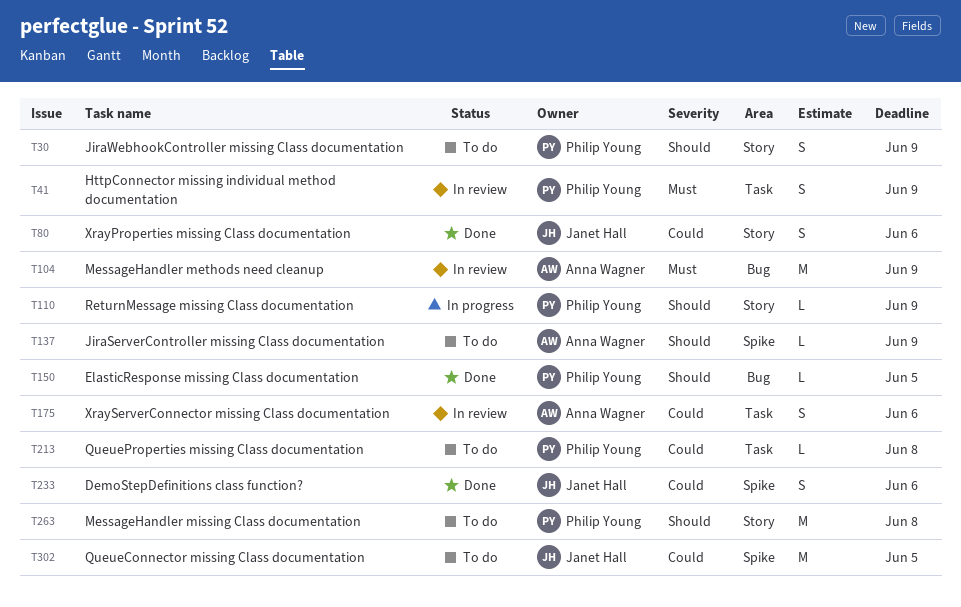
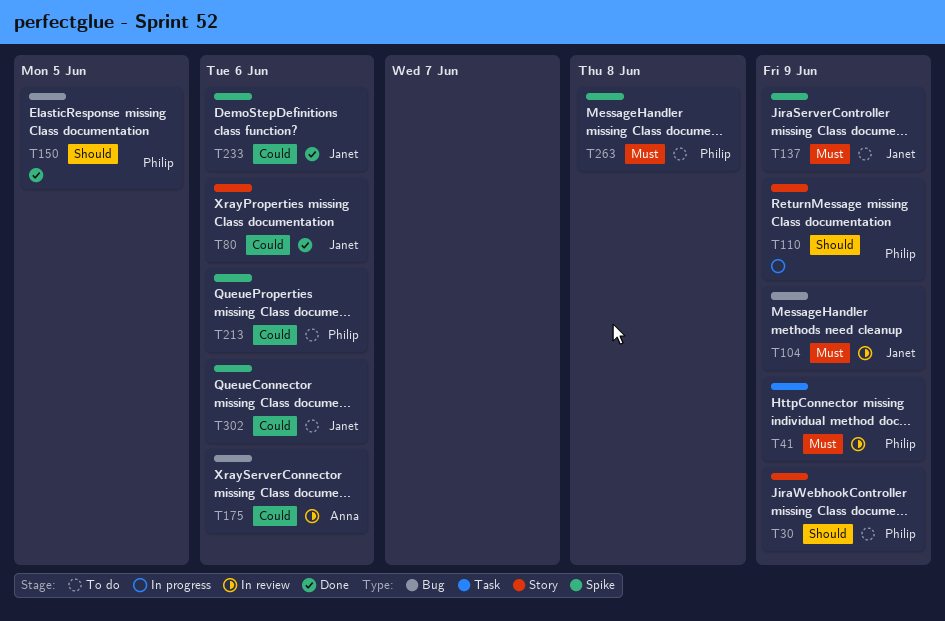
T104, owner: Anna Wagner -> Janet Hall
T137, owner: Anna Wagner -> Janet Hall
T137, priority: Should -> Must
T175, label: Task -> Bug
T213, label: Task -> Spike
T213, due: Jun 8 -> Jun 6
T263, priority: Should -> Must
T263, label: Story -> Spike
T302, due: Jun 5 -> Jun 6

